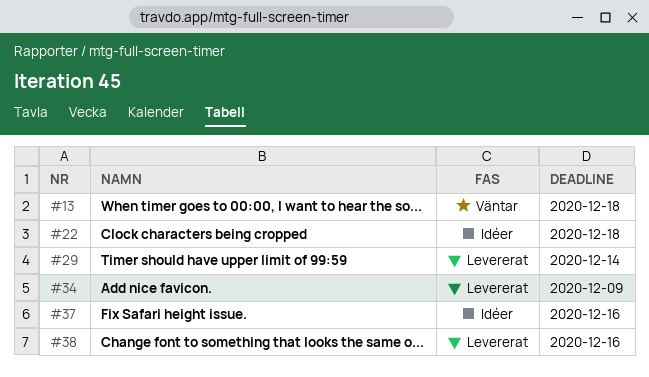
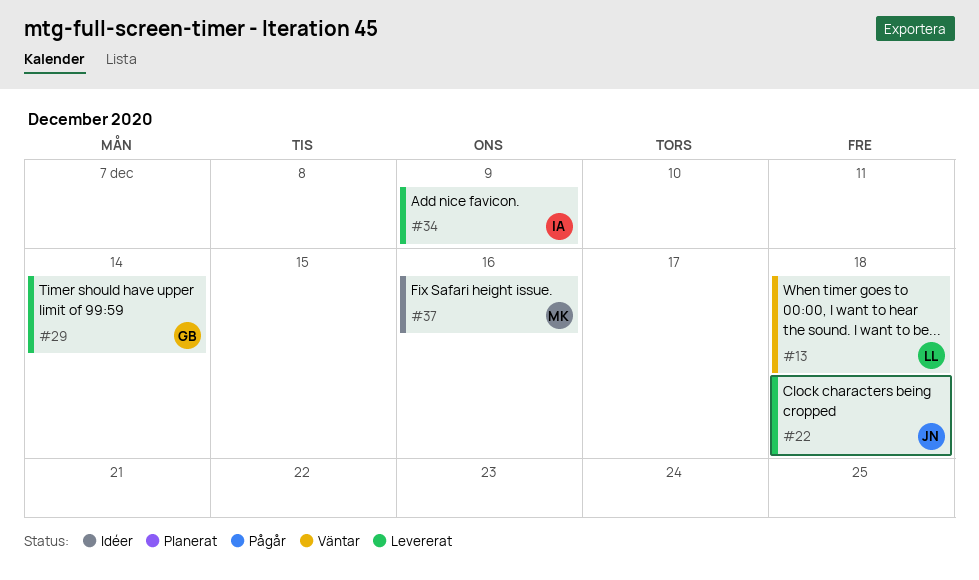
#22, status: Idéer -> Levererat
#38: present -> none

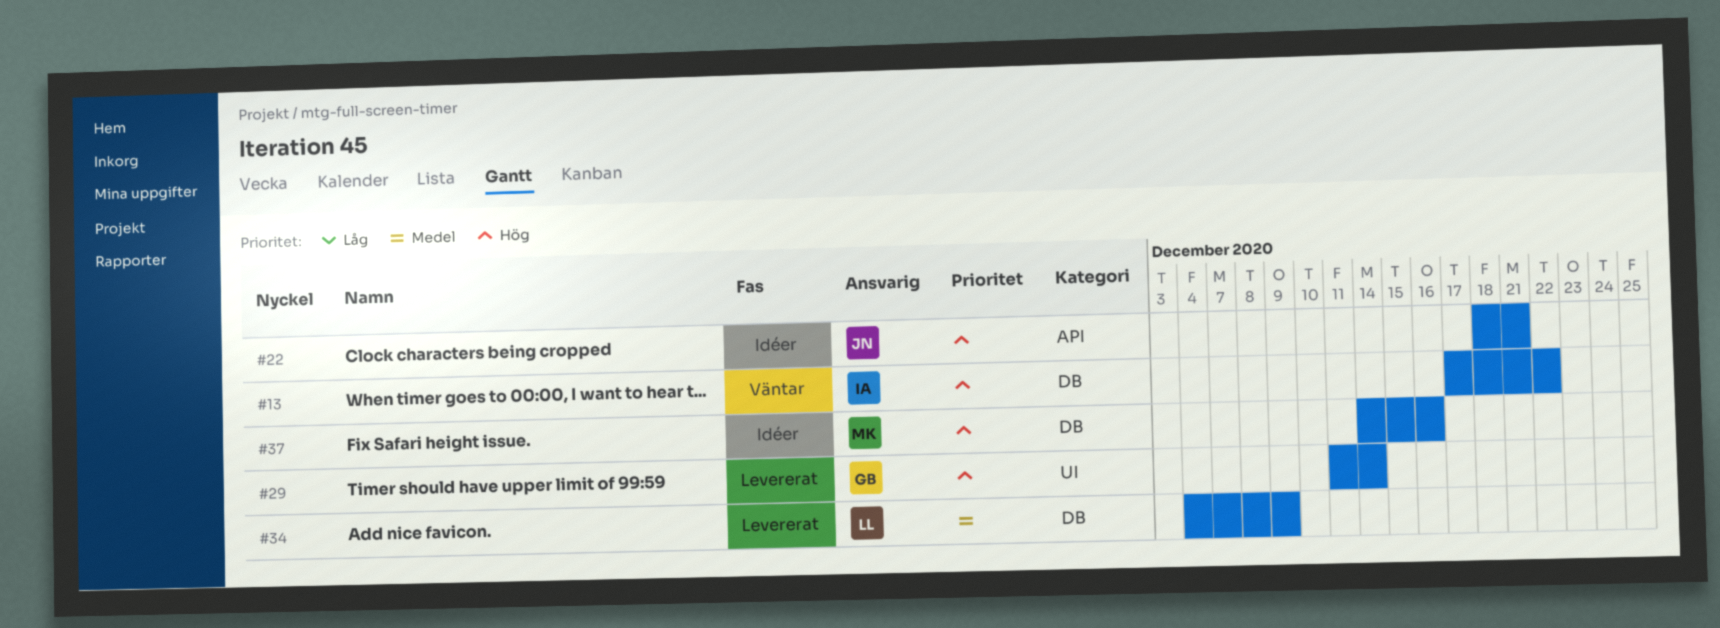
#13, owner: LL -> IA
#13, due: Dec 18 -> Dec 22
#22, status: Levererat -> Idéer
#22, due: Dec 18 -> Dec 21
#34, owner: IA -> LL

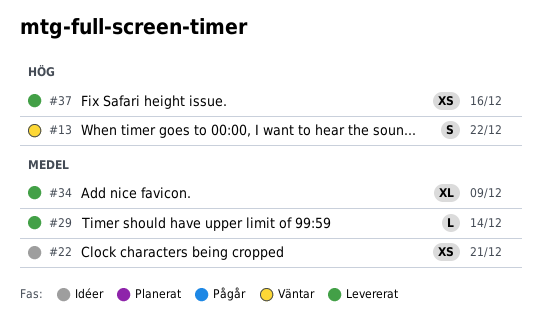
#22, priority: Hög -> Medel
#29, priority: Hög -> Medel
#37, status: Idéer -> Levererat

